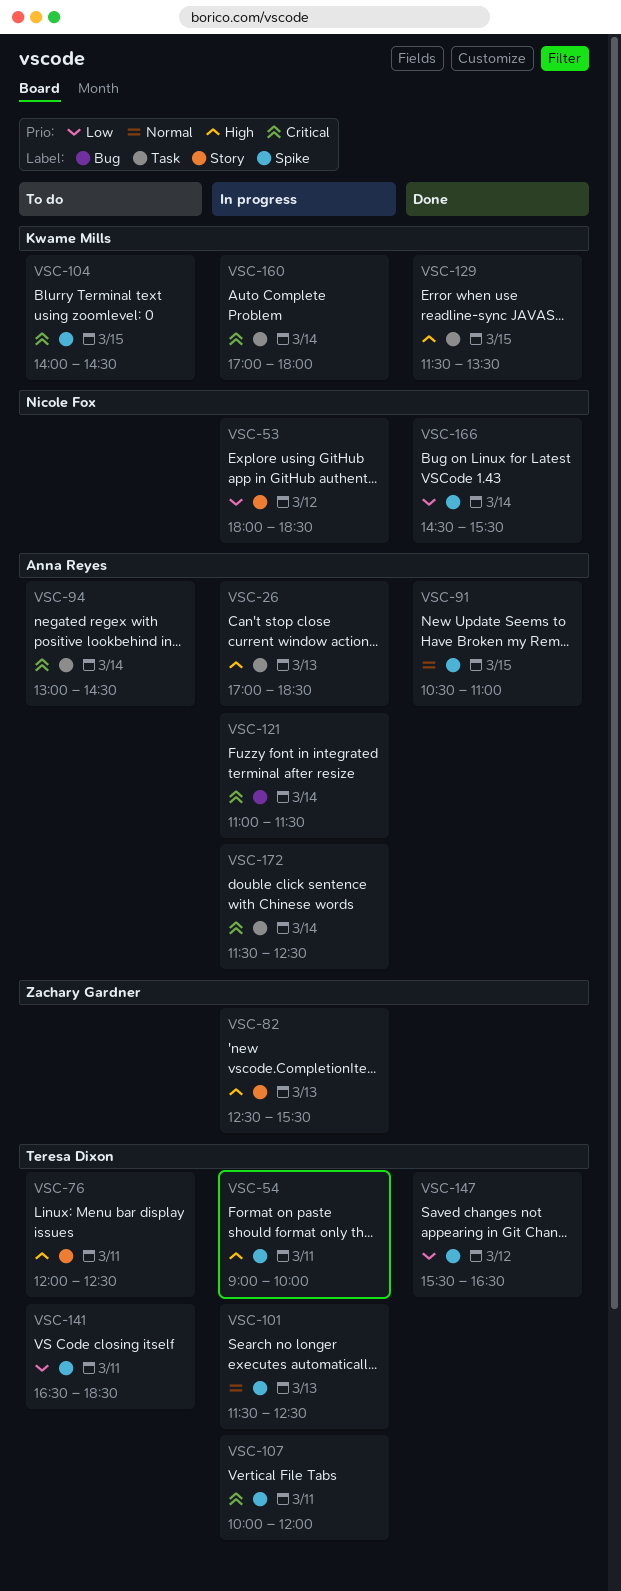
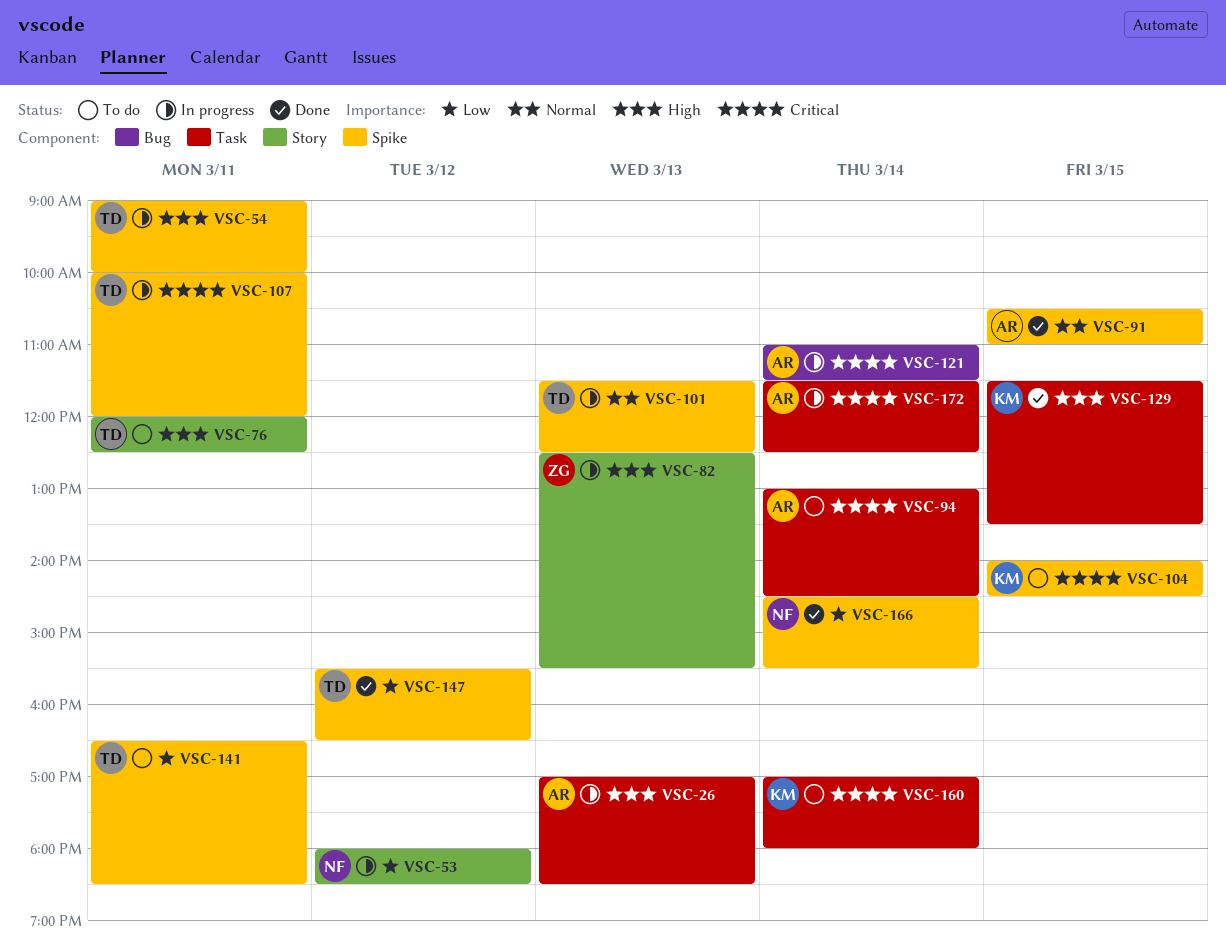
VSC-160, status: In progress -> To do

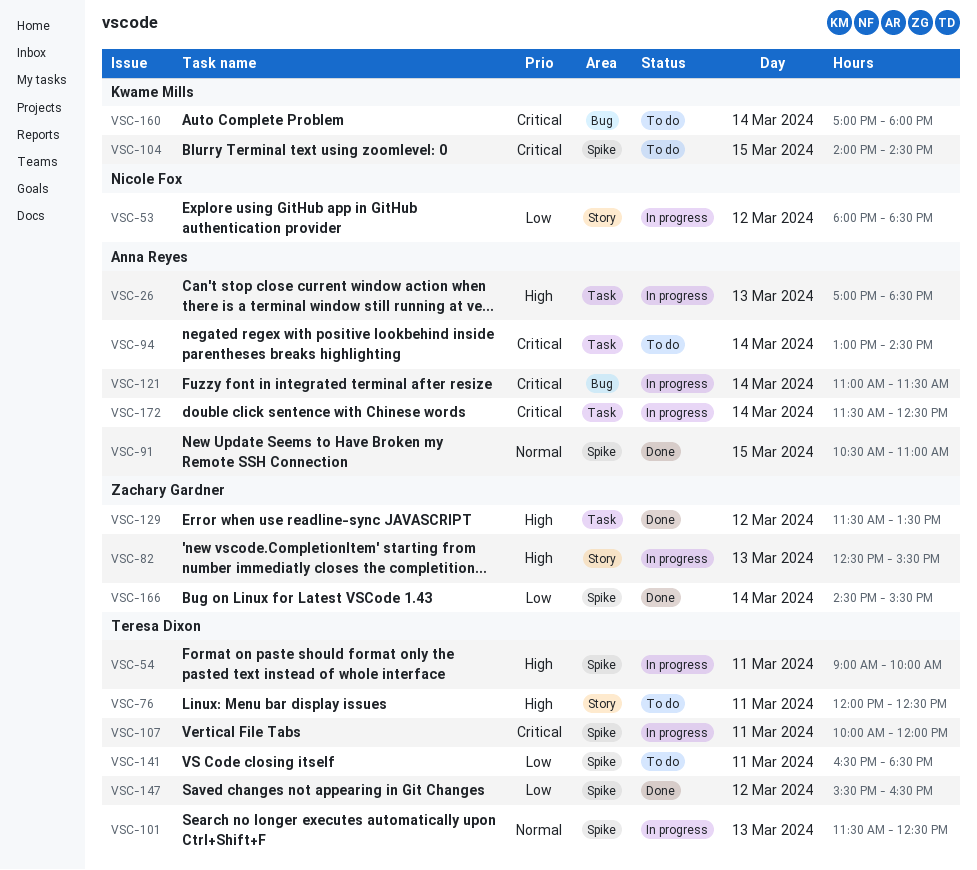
VSC-129, owner: Kwame Mills -> Zachary Gardner
VSC-129, day: Mar 15 -> Mar 12
VSC-160, label: Task -> Bug
VSC-166, owner: Nicole Fox -> Zachary Gardner

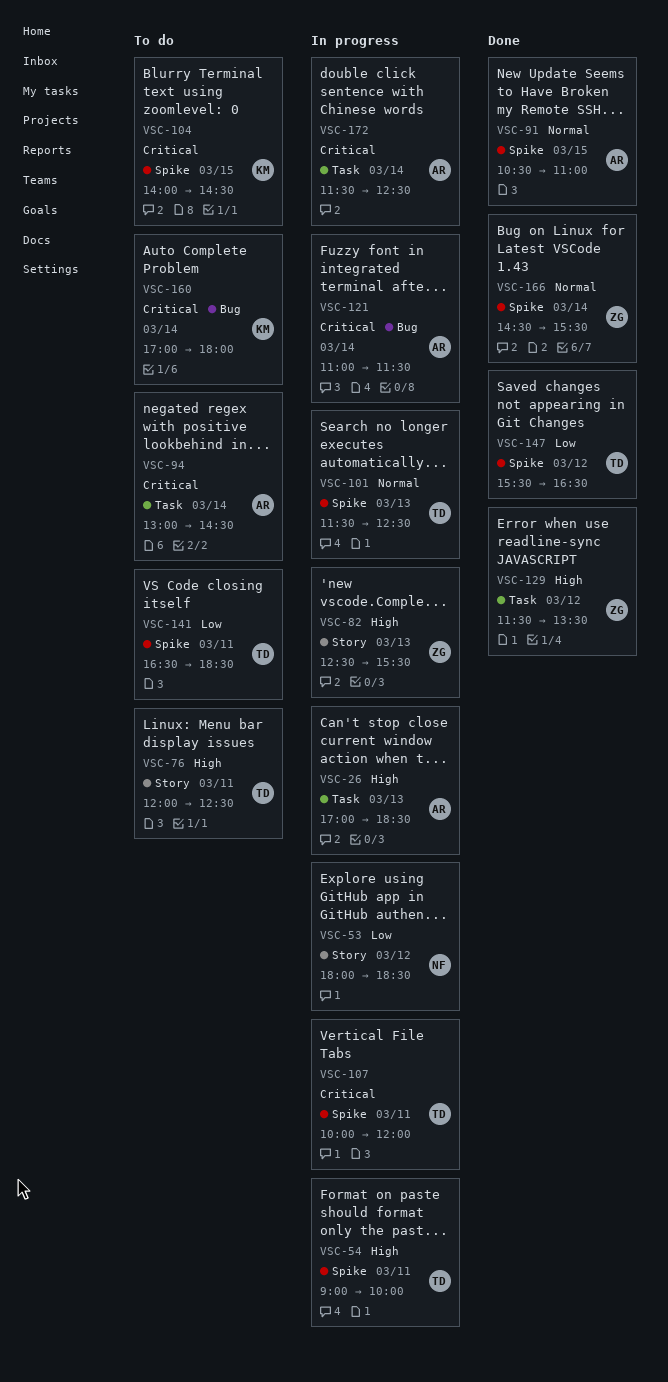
VSC-166, priority: Low -> Normal

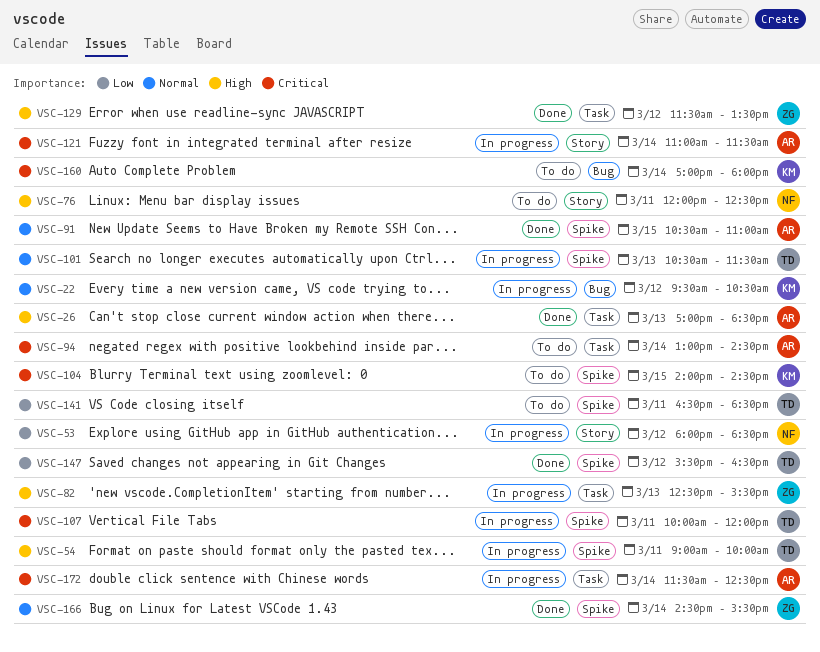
VSC-22: none -> present
VSC-26, status: In progress -> Done
VSC-76, owner: TD -> NF
VSC-82, label: Story -> Task
VSC-101, begins: 11:30 -> 10:30
VSC-101, ends: 12:30 -> 11:30
VSC-121, label: Bug -> Story

